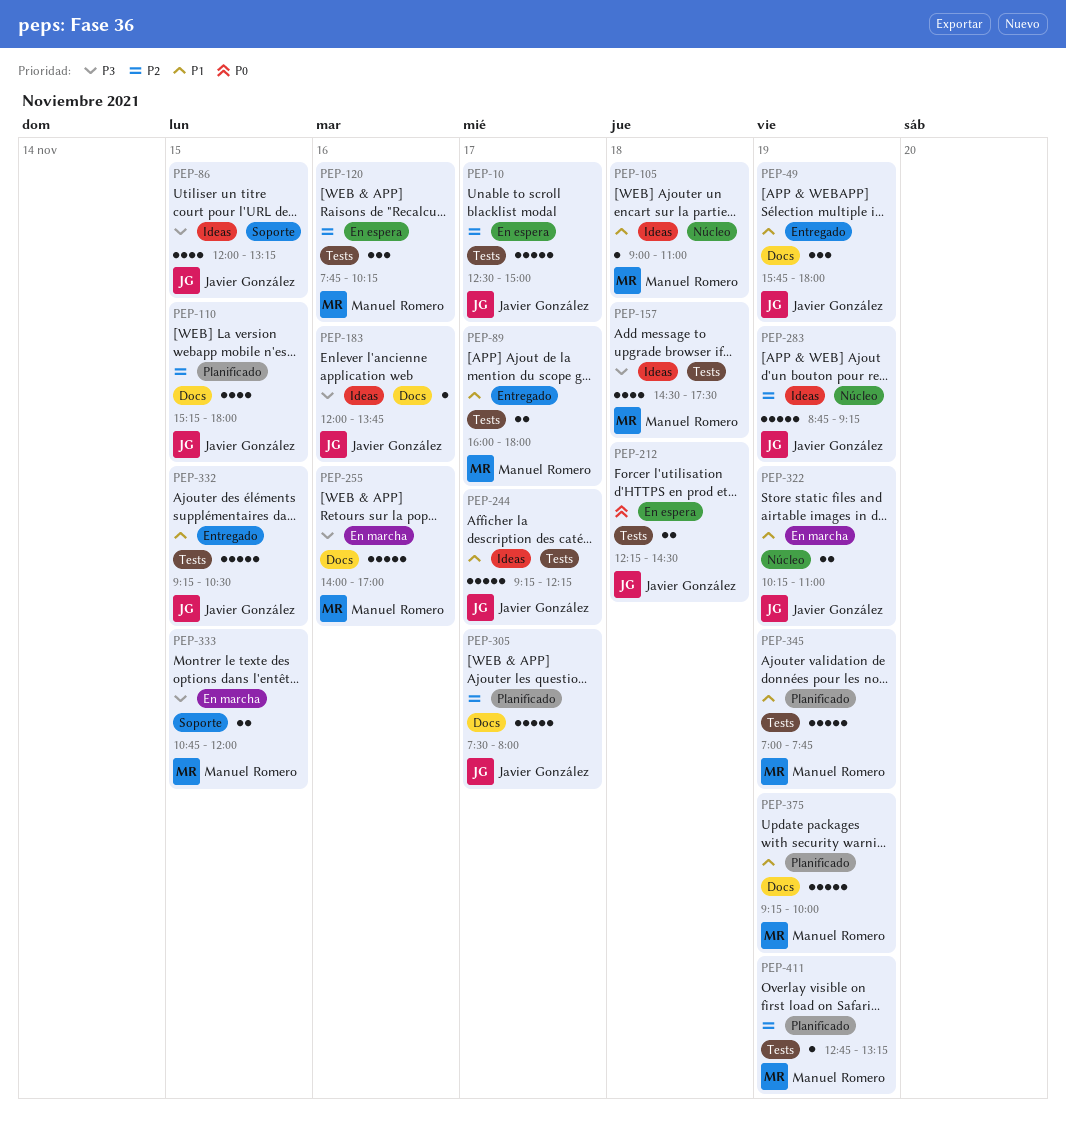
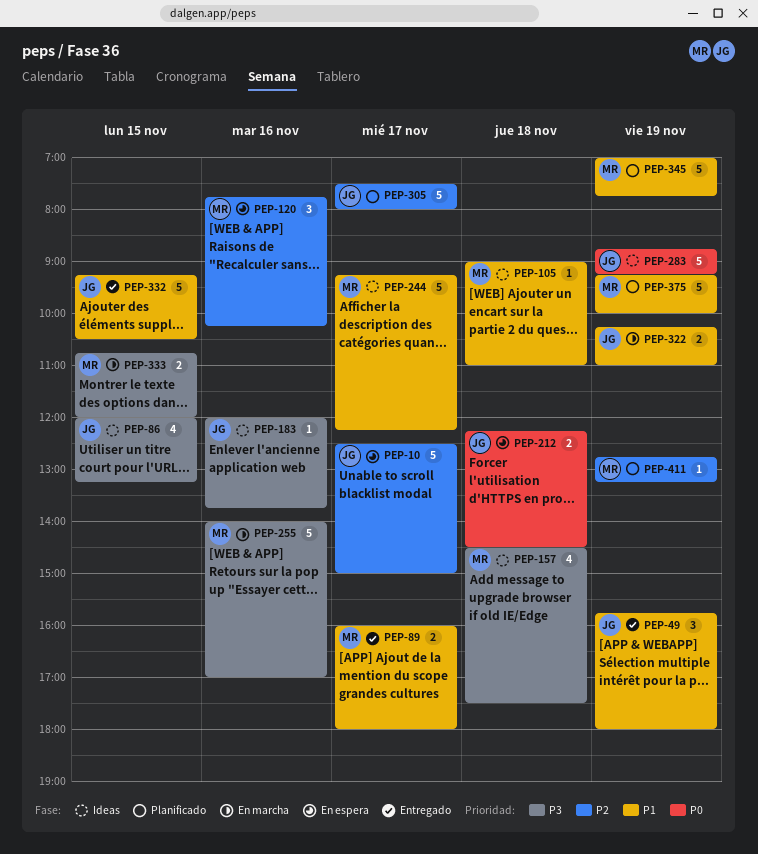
PEP-110: present -> none
PEP-244, owner: Javier González -> Manuel Romero
PEP-283, priority: P2 -> P0

